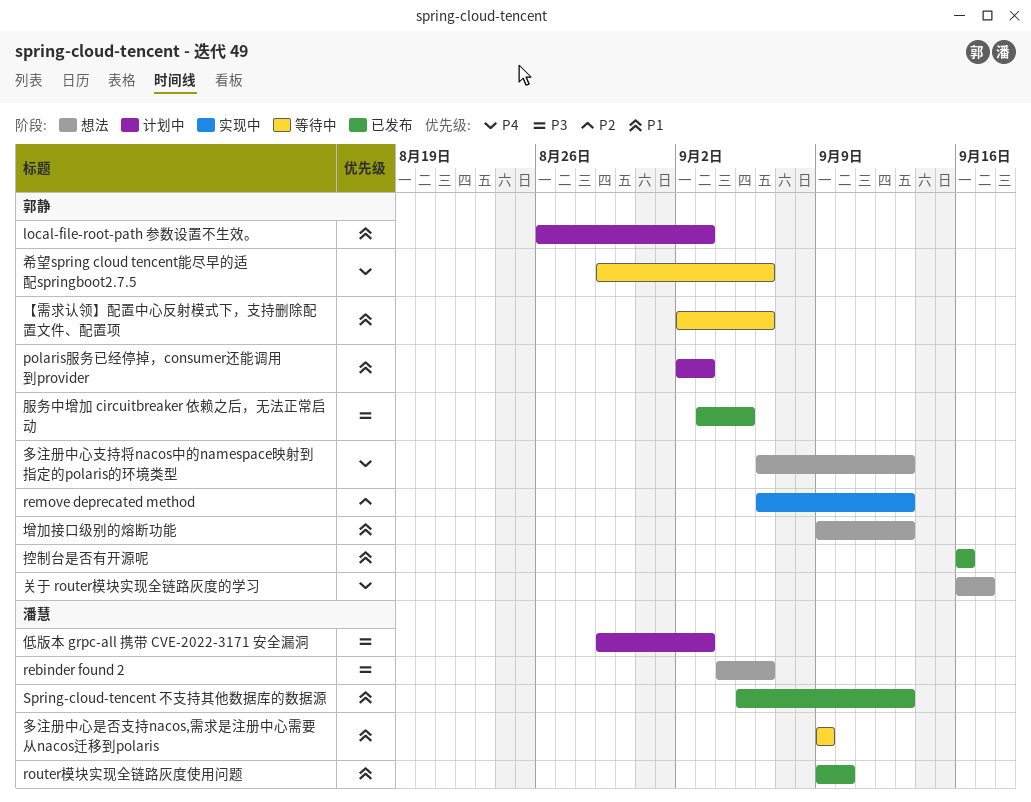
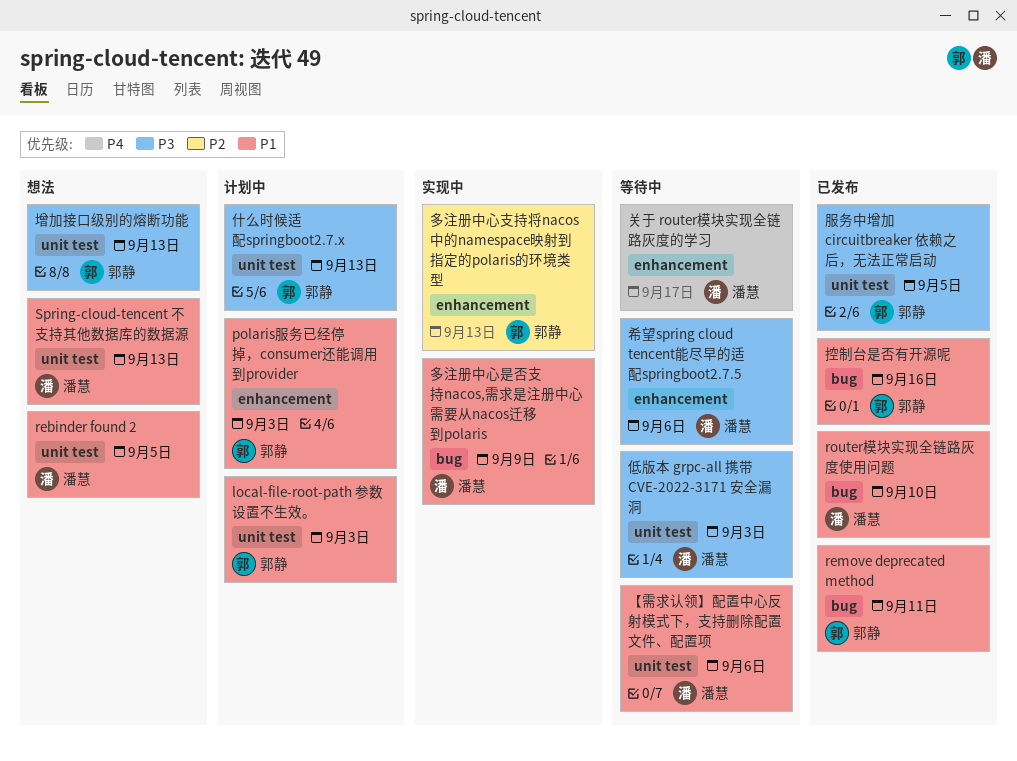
rebinder found 2, priority: P3 -> P1
rebinder found 2, due: Sep 6 -> Sep 5
remove deprecated method, status: 实现中 -> 已发布
remove deprecated method, priority: P2 -> P1
remove deprecated method, due: Sep 13 -> Sep 11
Spring-cloud-tencent 不支持其他数据库的数据源, status: 已发布 -> 想法
【需求认领】配置中心反射模式下，支持删除配置文件、配置项, owner: 郭静 -> 潘慧
什么时候适配springboot2.7.x: none -> present
低版本 grpc-all 携带 CVE-2022-3171 安全漏洞, status: 计划中 -> 等待中
关于 router模块实现全链路灰度的学习, status: 想法 -> 等待中
关于 router模块实现全链路灰度的学习, owner: 郭静 -> 潘慧
增加接口级别的熔断功能, priority: P1 -> P3
多注册中心支持将nacos中的namespace映射到指定的polaris的环境类型, status: 想法 -> 实现中
多注册中心支持将nacos中的namespace映射到指定的polaris的环境类型, priority: P4 -> P2
多注册中心是否支持nacos,需求是注册中心需要从nacos迁移到polaris, status: 等待中 -> 实现中
希望spring cloud tencent能尽早的适配springboot2.7.5, owner: 郭静 -> 潘慧
希望spring cloud tencent能尽早的适配springboot2.7.5, priority: P4 -> P3

